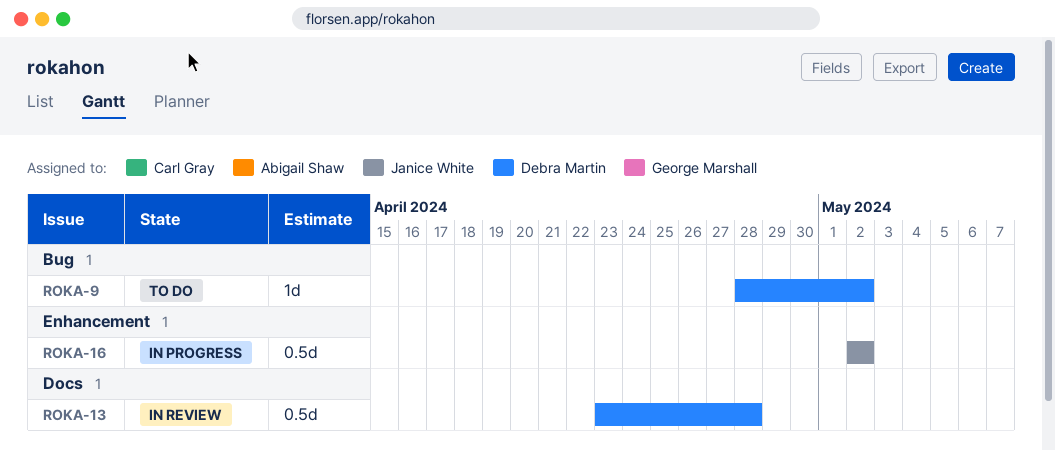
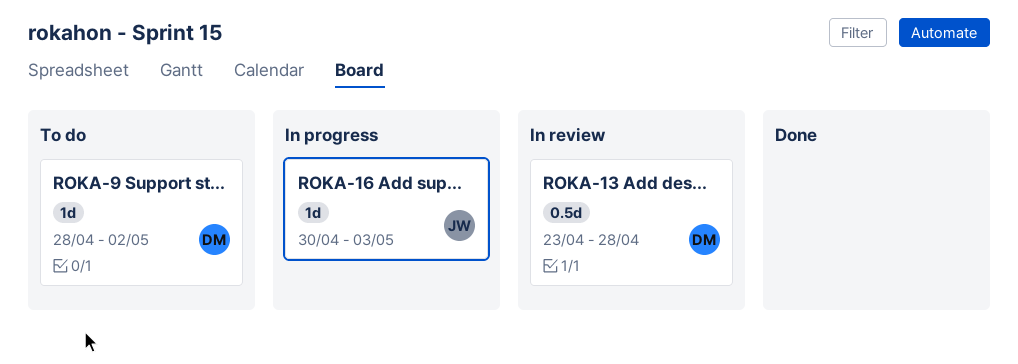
ROKA-16, estimate: 0.5d -> 1d
ROKA-16, start: May 2 -> Apr 30
ROKA-16, due: May 2 -> May 3

